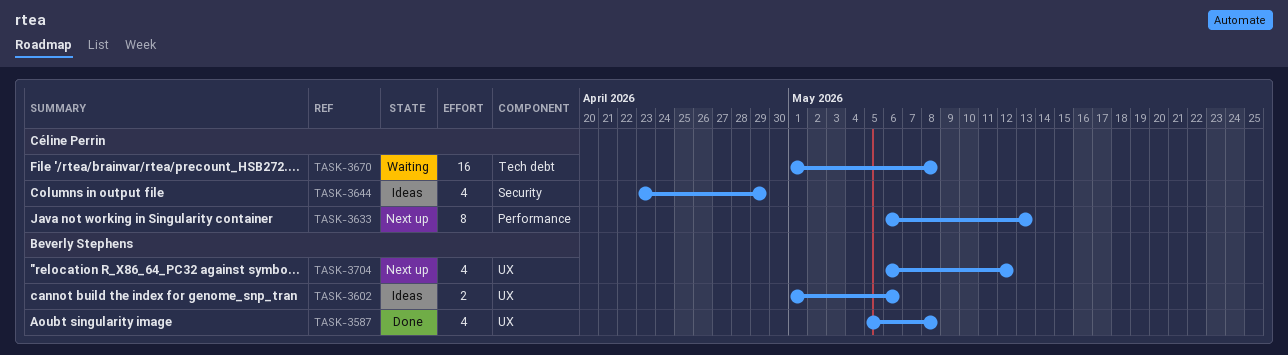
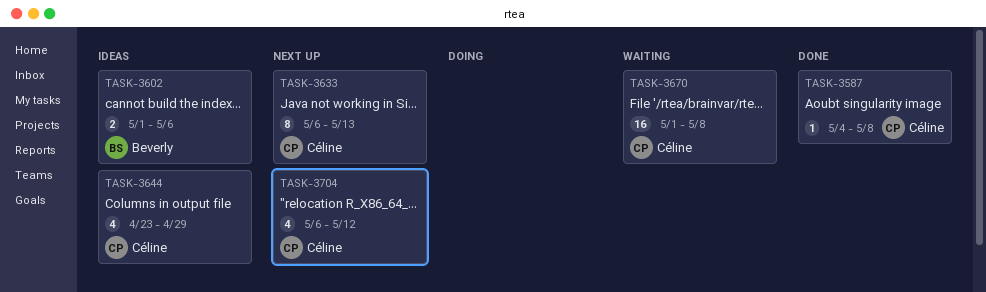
TASK-3587, owner: Beverly Stephens -> Céline Perrin
TASK-3587, estimate: 4 -> 1
TASK-3587, start: May 5 -> May 4
TASK-3704, owner: Beverly Stephens -> Céline Perrin

